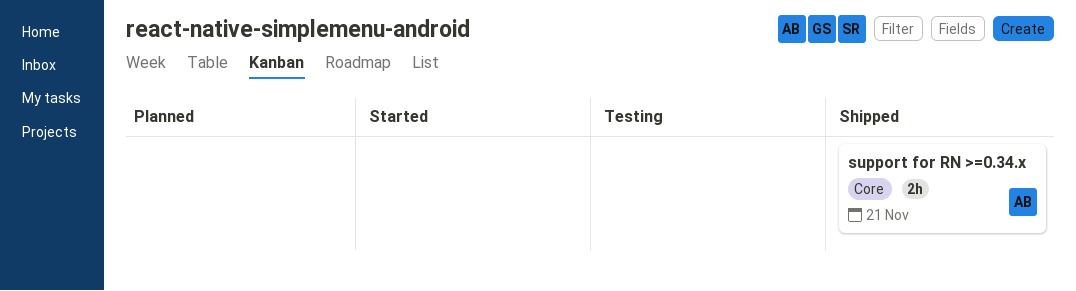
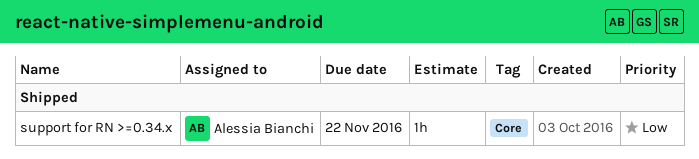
support for RN >=0.34.x, estimate: 2h -> 1h
support for RN >=0.34.x, due: Nov 21 -> Nov 22

